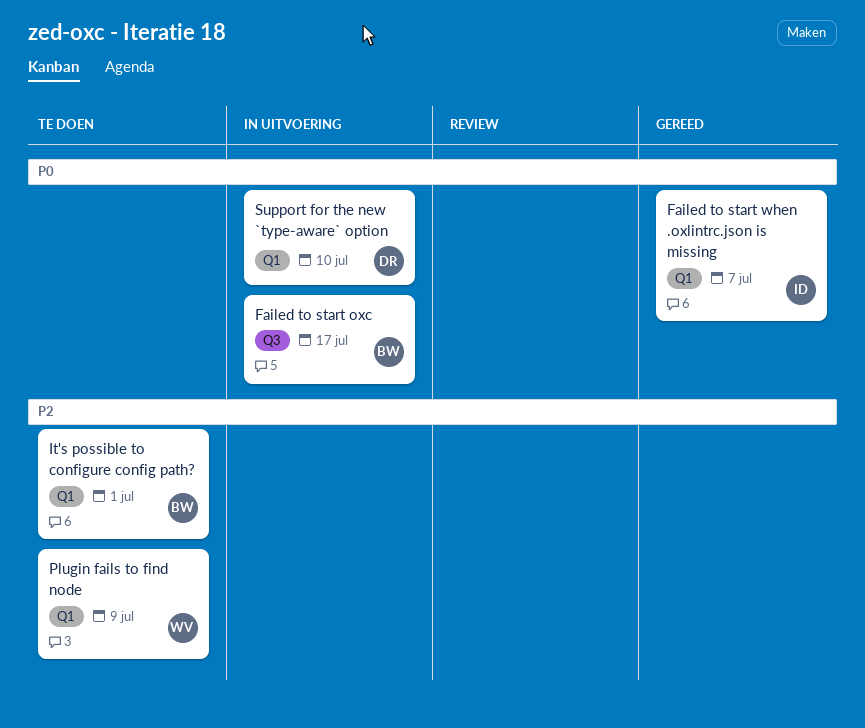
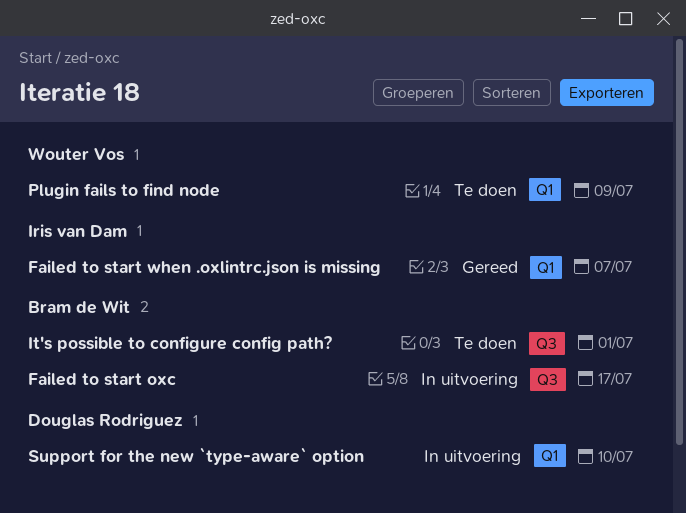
It's possible to configure config path?, label: Q1 -> Q3

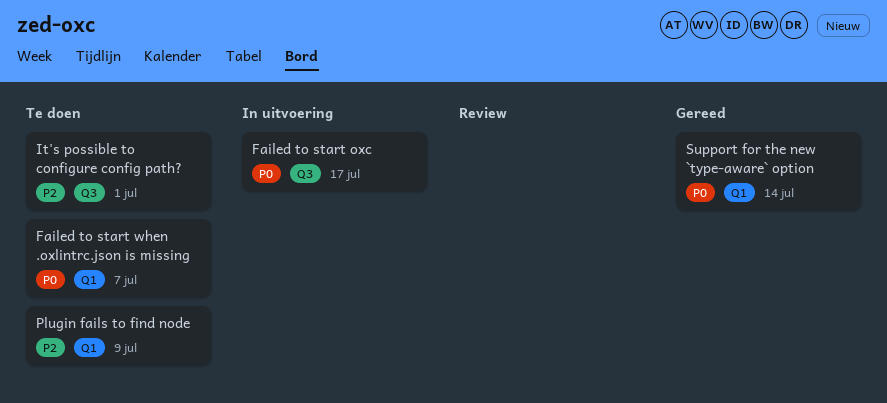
Failed to start when .oxlintrc.json is missing, status: Gereed -> Te doen
Support for the new `type-aware` option, status: In uitvoering -> Gereed
Support for the new `type-aware` option, due: Jul 10 -> Jul 14

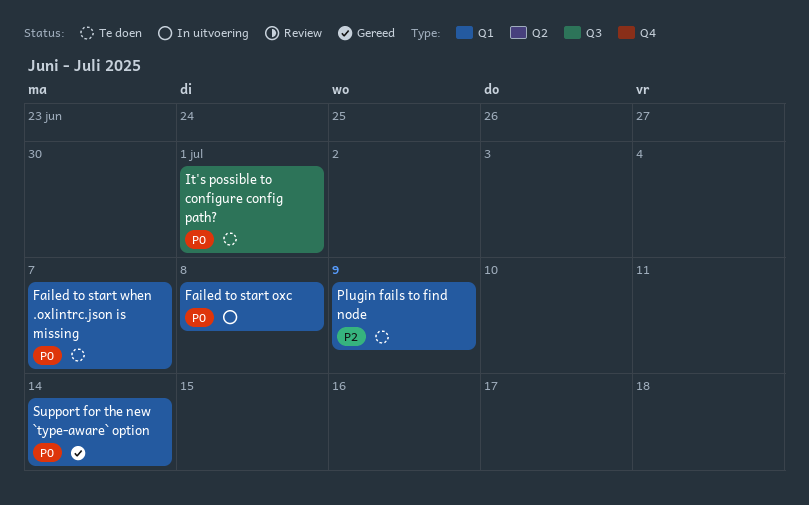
Failed to start oxc, label: Q3 -> Q1
Failed to start oxc, due: Jul 17 -> Jul 8
It's possible to configure config path?, priority: P2 -> P0

